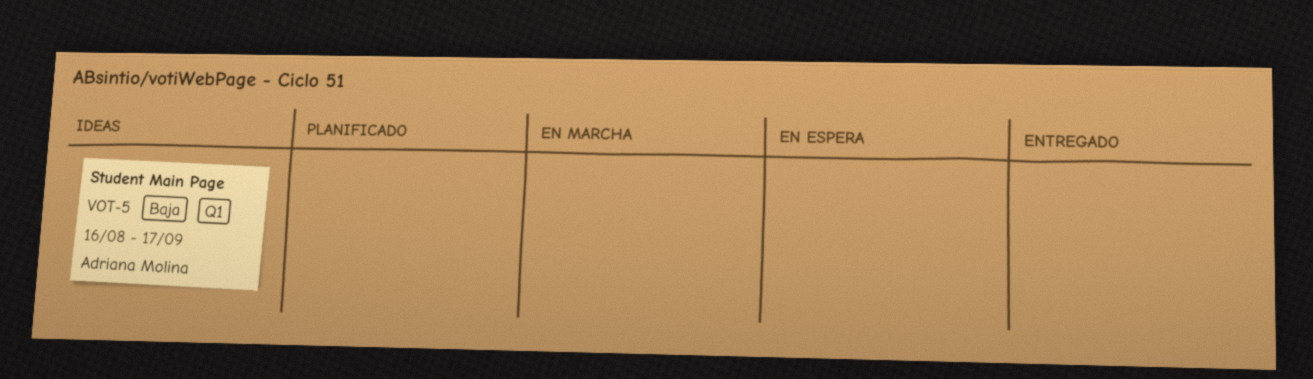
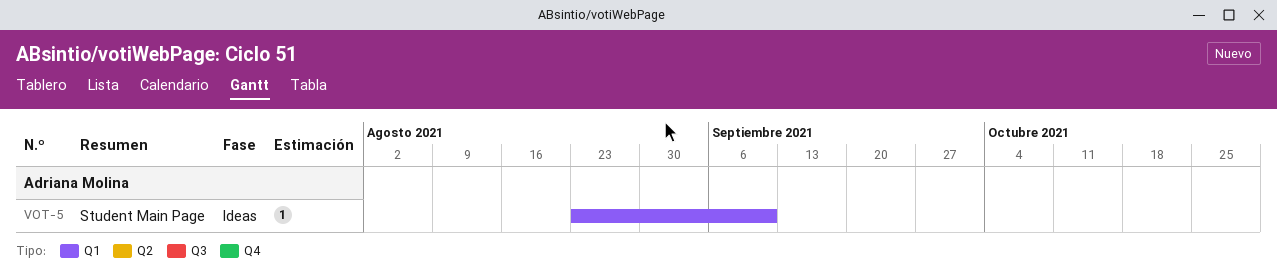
VOT-5, start: Aug 16 -> Aug 23
VOT-5, due: Sep 17 -> Sep 10

